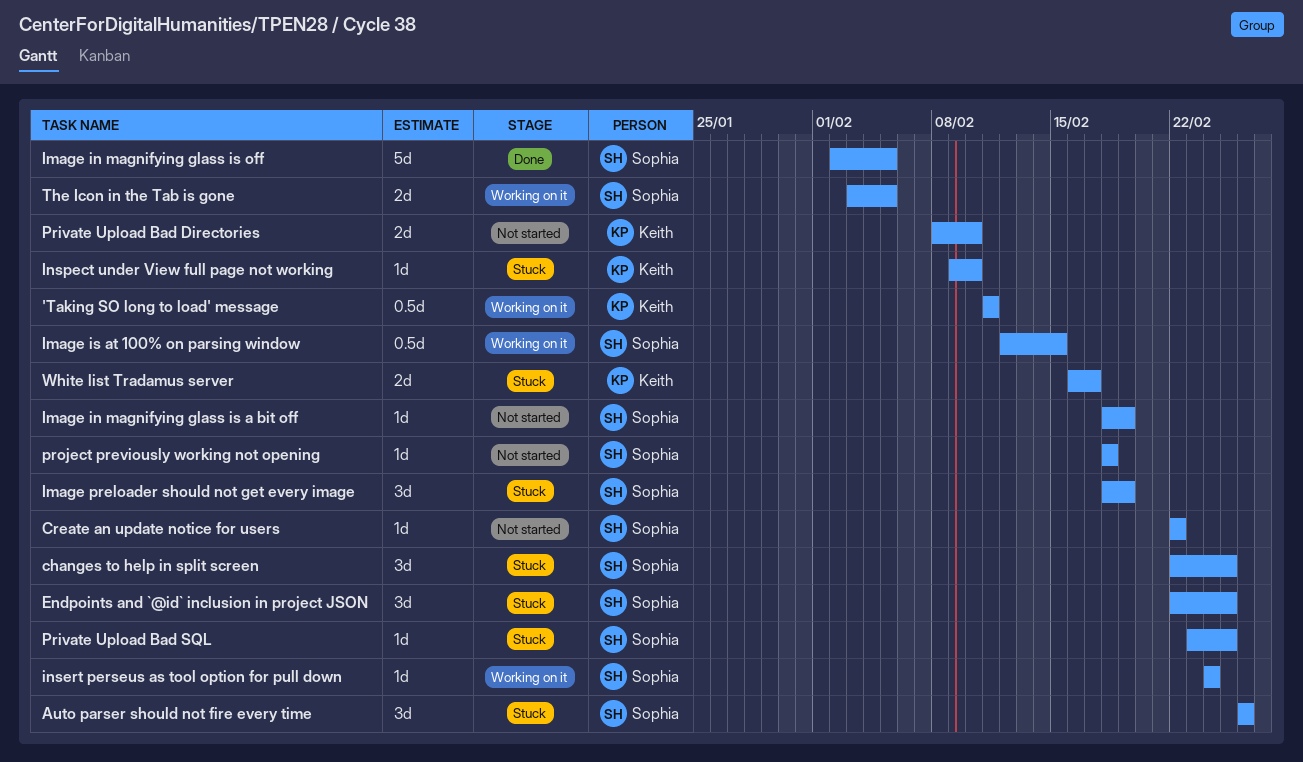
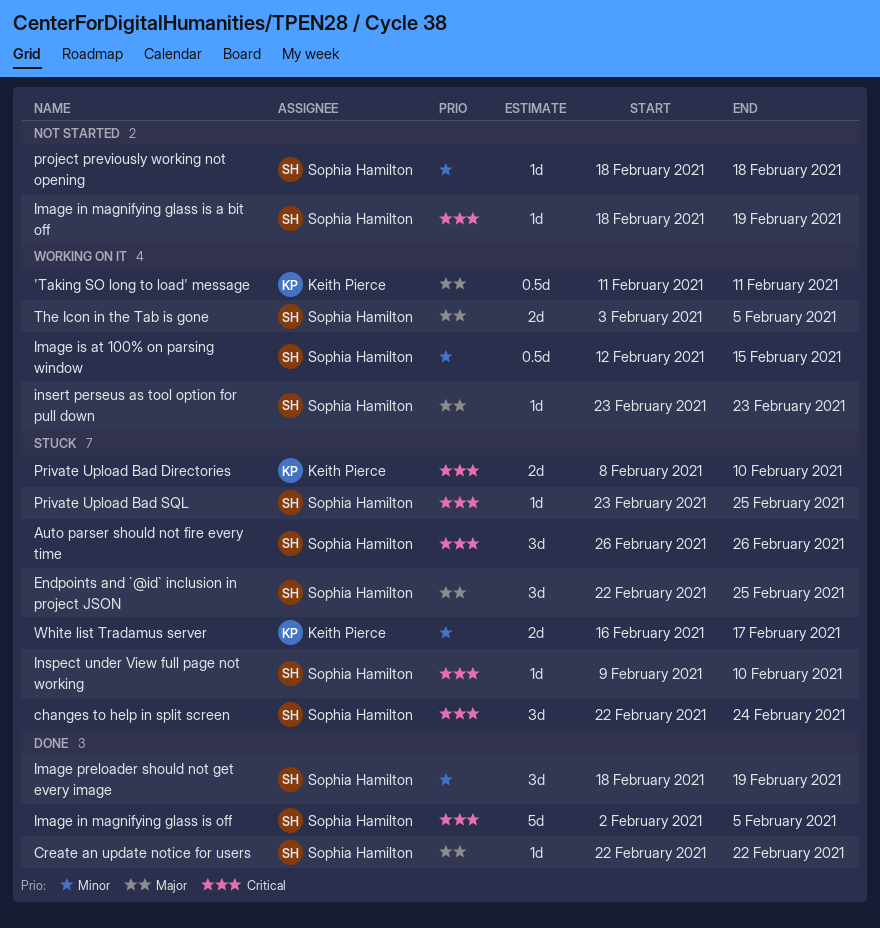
changes to help in split screen, due: Feb 25 -> Feb 24
Create an update notice for users, status: Not started -> Done
Image preloader should not get every image, status: Stuck -> Done
insert perseus as tool option for pull down, start: Feb 24 -> Feb 23
insert perseus as tool option for pull down, due: Feb 24 -> Feb 23
Inspect under View full page not working, owner: Keith Pierce -> Sophia Hamilton
Private Upload Bad Directories, status: Not started -> Stuck

